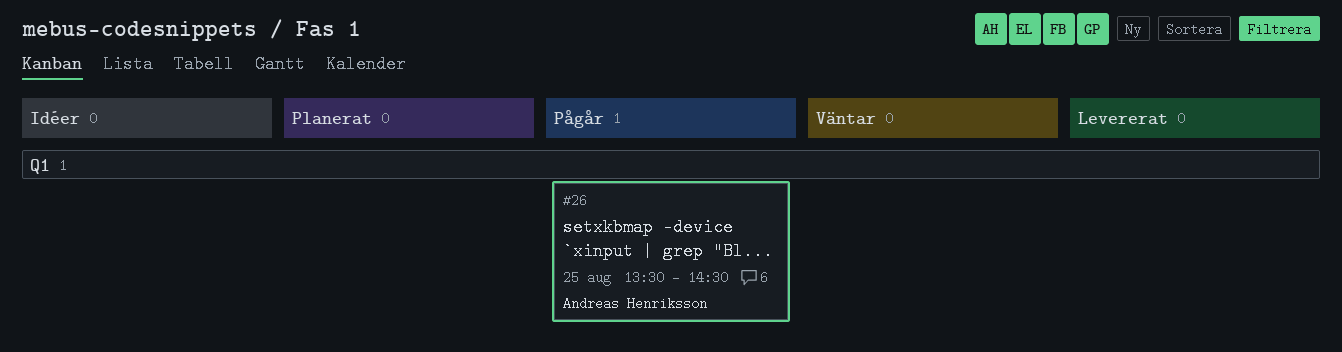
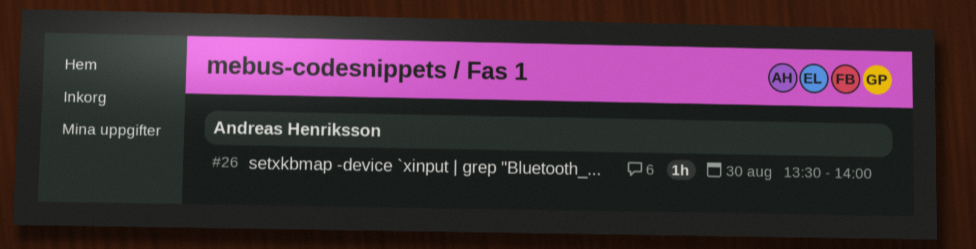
#26, day: Aug 25 -> Aug 30
#26, ends: 14:30 -> 14:00

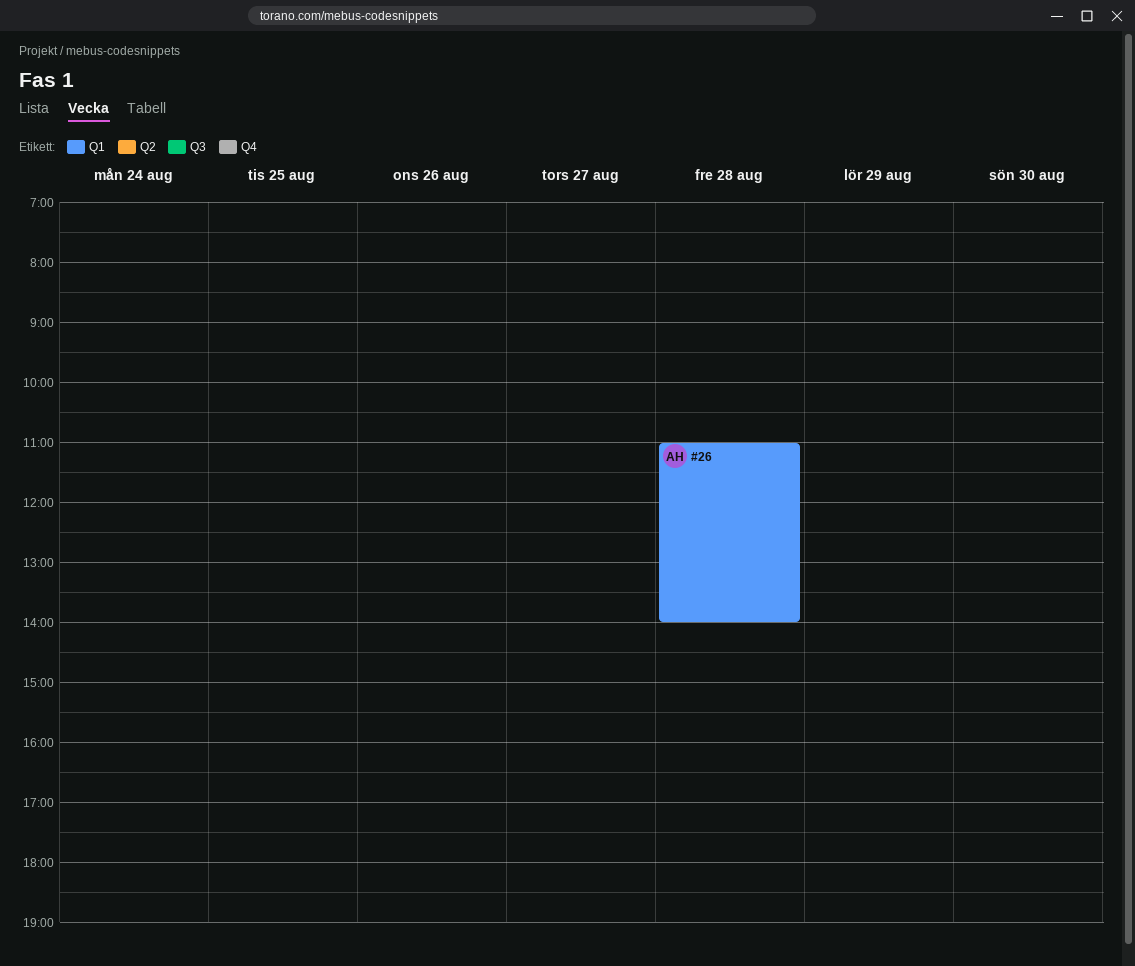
#26, day: Aug 30 -> Aug 28
#26, begins: 13:30 -> 11:00

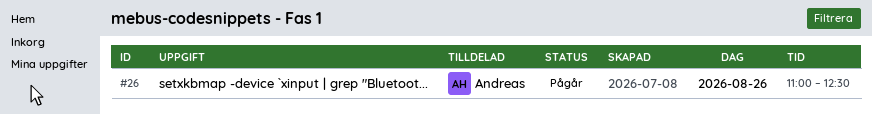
#26, day: Aug 28 -> Aug 26
#26, ends: 14:00 -> 12:30

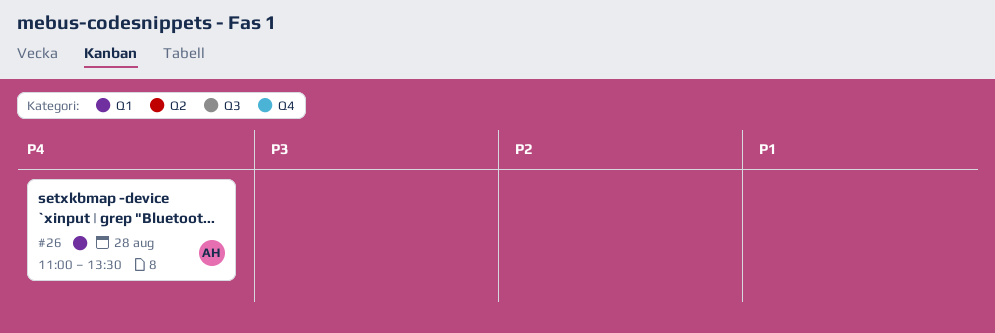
#26, day: Aug 26 -> Aug 28
#26, ends: 12:30 -> 13:30

